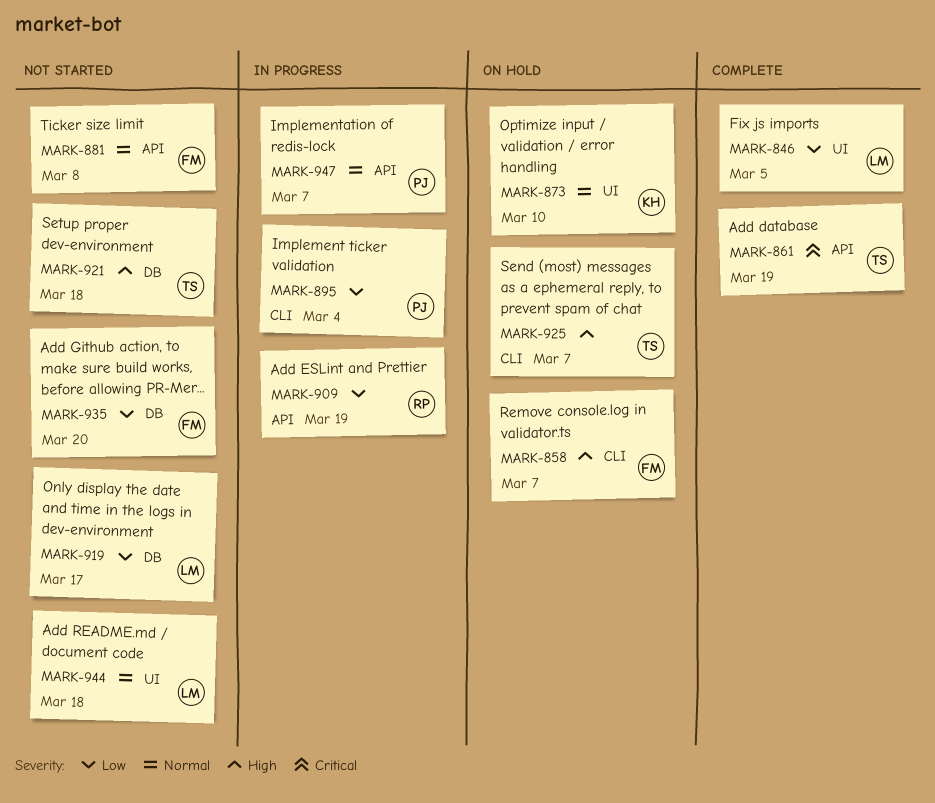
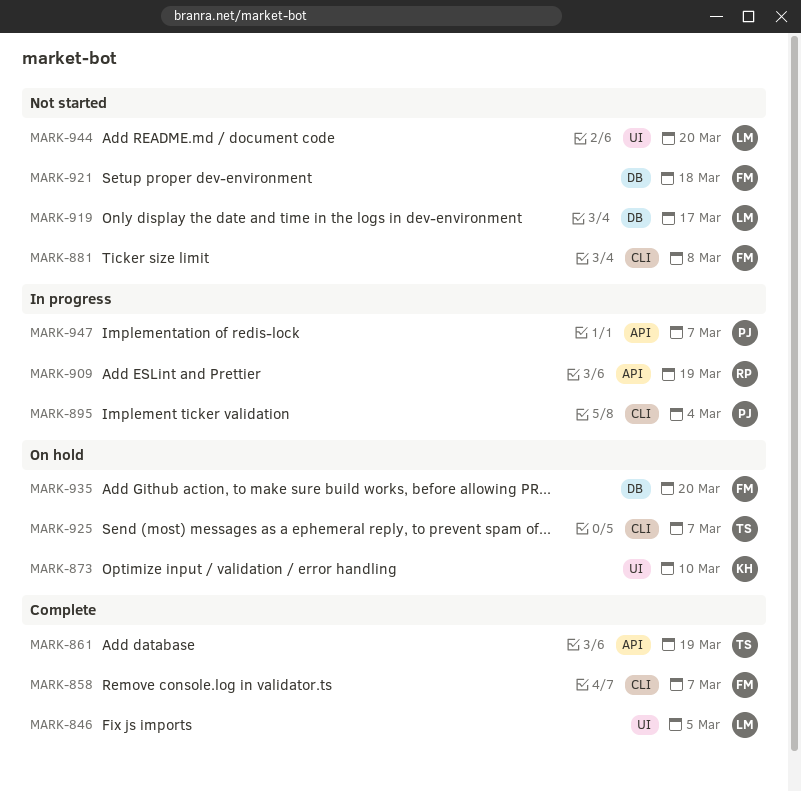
MARK-858, status: On hold -> Complete
MARK-881, label: API -> CLI
MARK-921, owner: TS -> FM
MARK-935, status: Not started -> On hold
MARK-944, due: Mar 18 -> Mar 20

